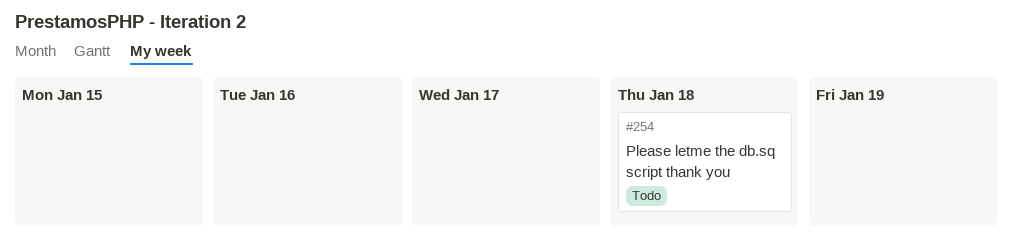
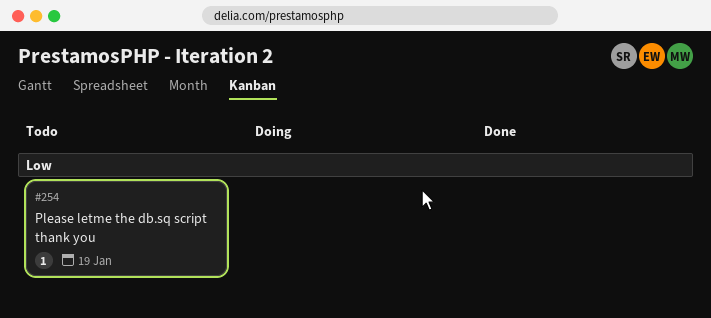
#254, due: Jan 18 -> Jan 19

